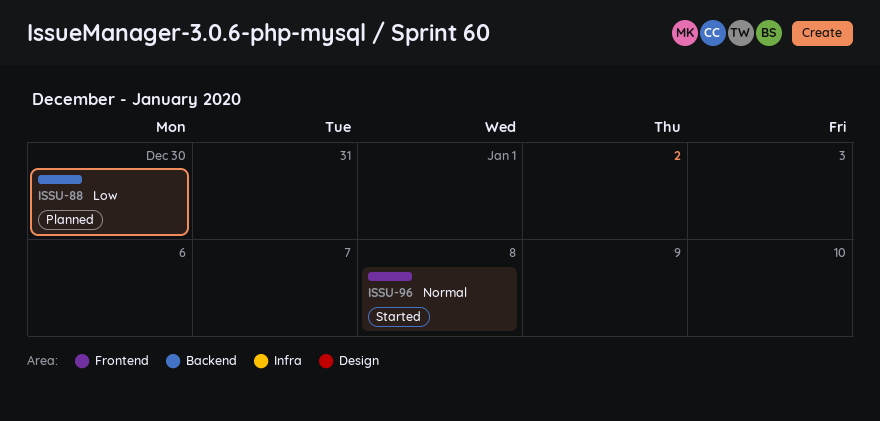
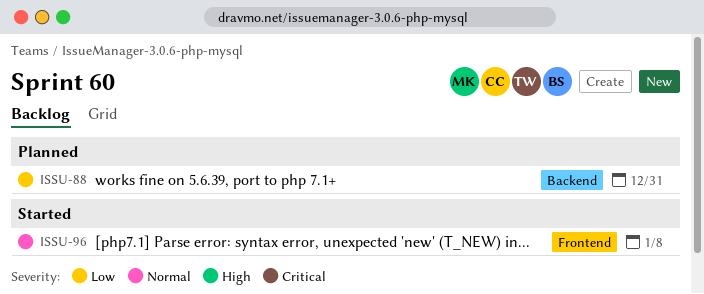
ISSU-88, due: Dec 30 -> Dec 31

